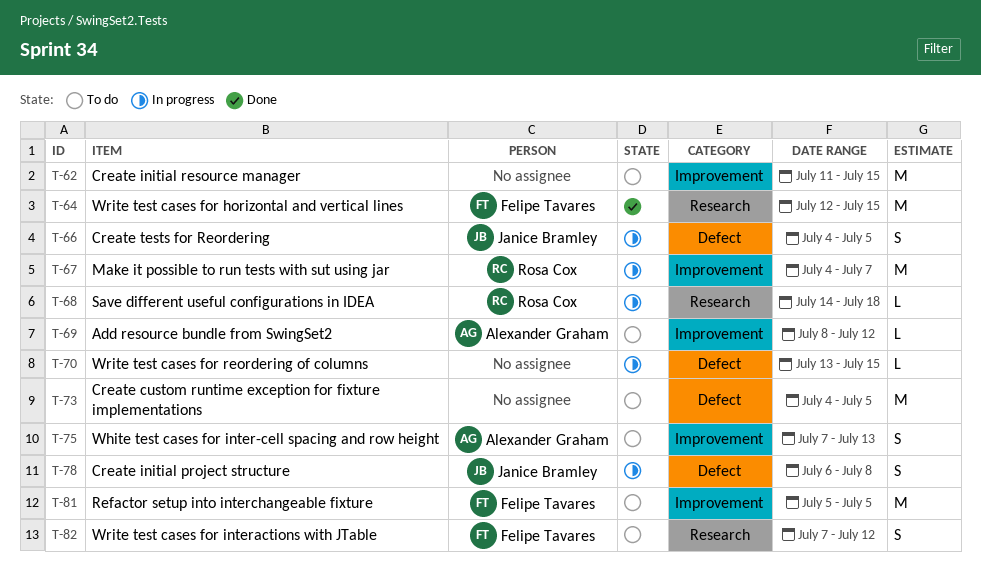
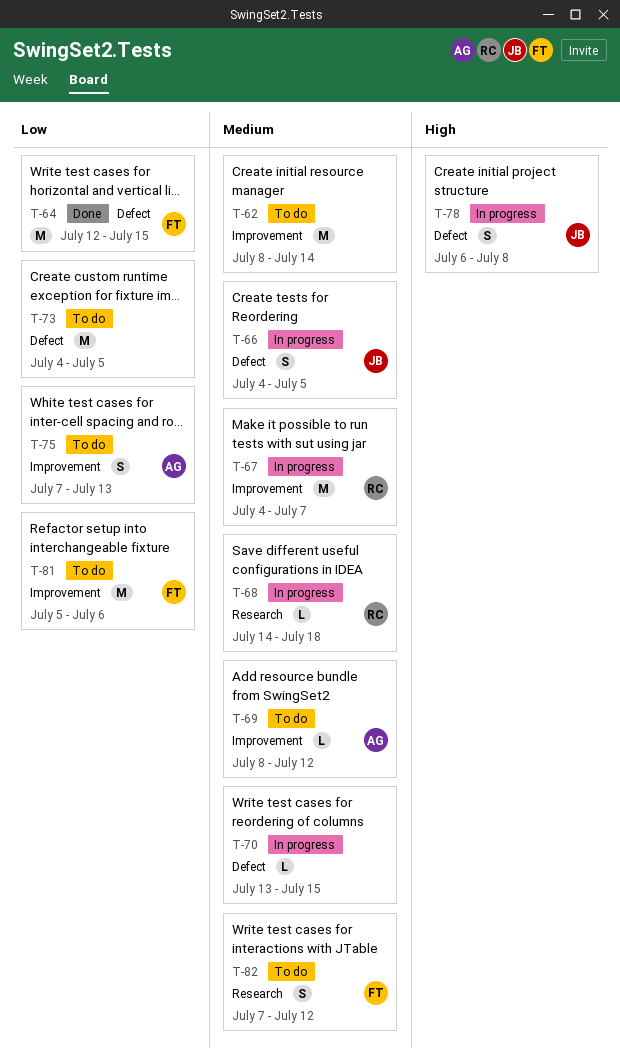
T-62, start: Jul 11 -> Jul 8
T-62, due: Jul 15 -> Jul 14
T-64, label: Research -> Defect
T-81, due: Jul 5 -> Jul 6

